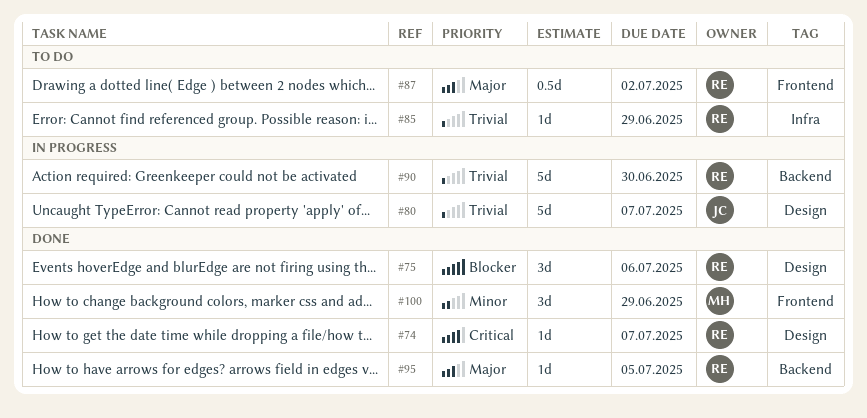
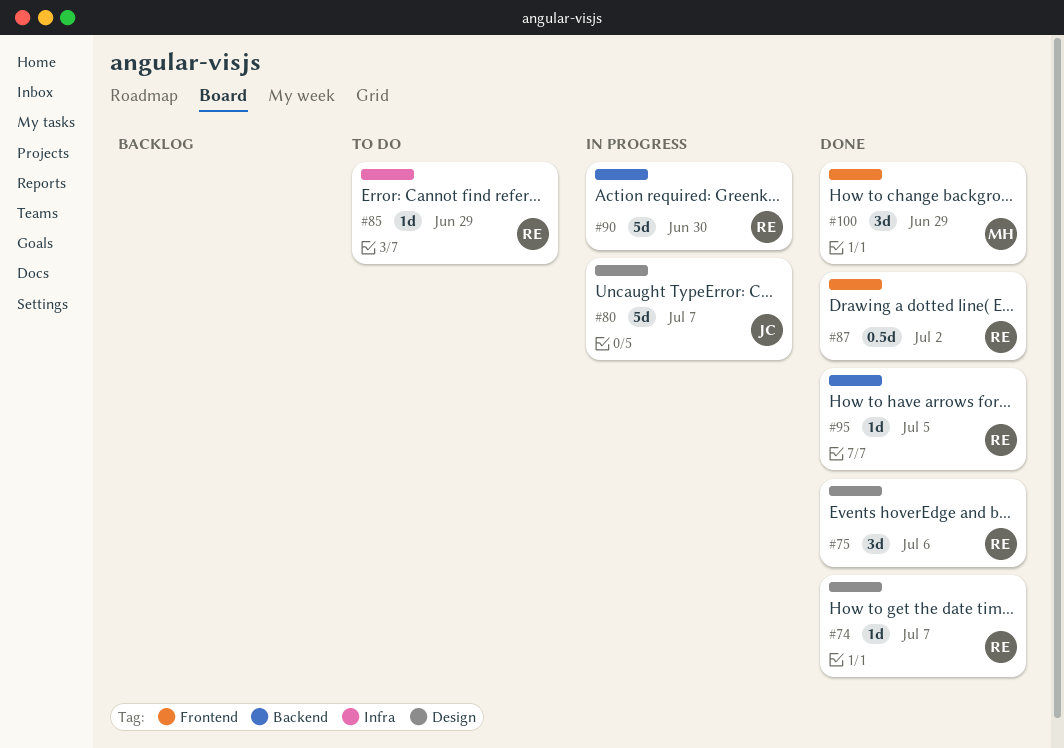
#87, status: To do -> Done

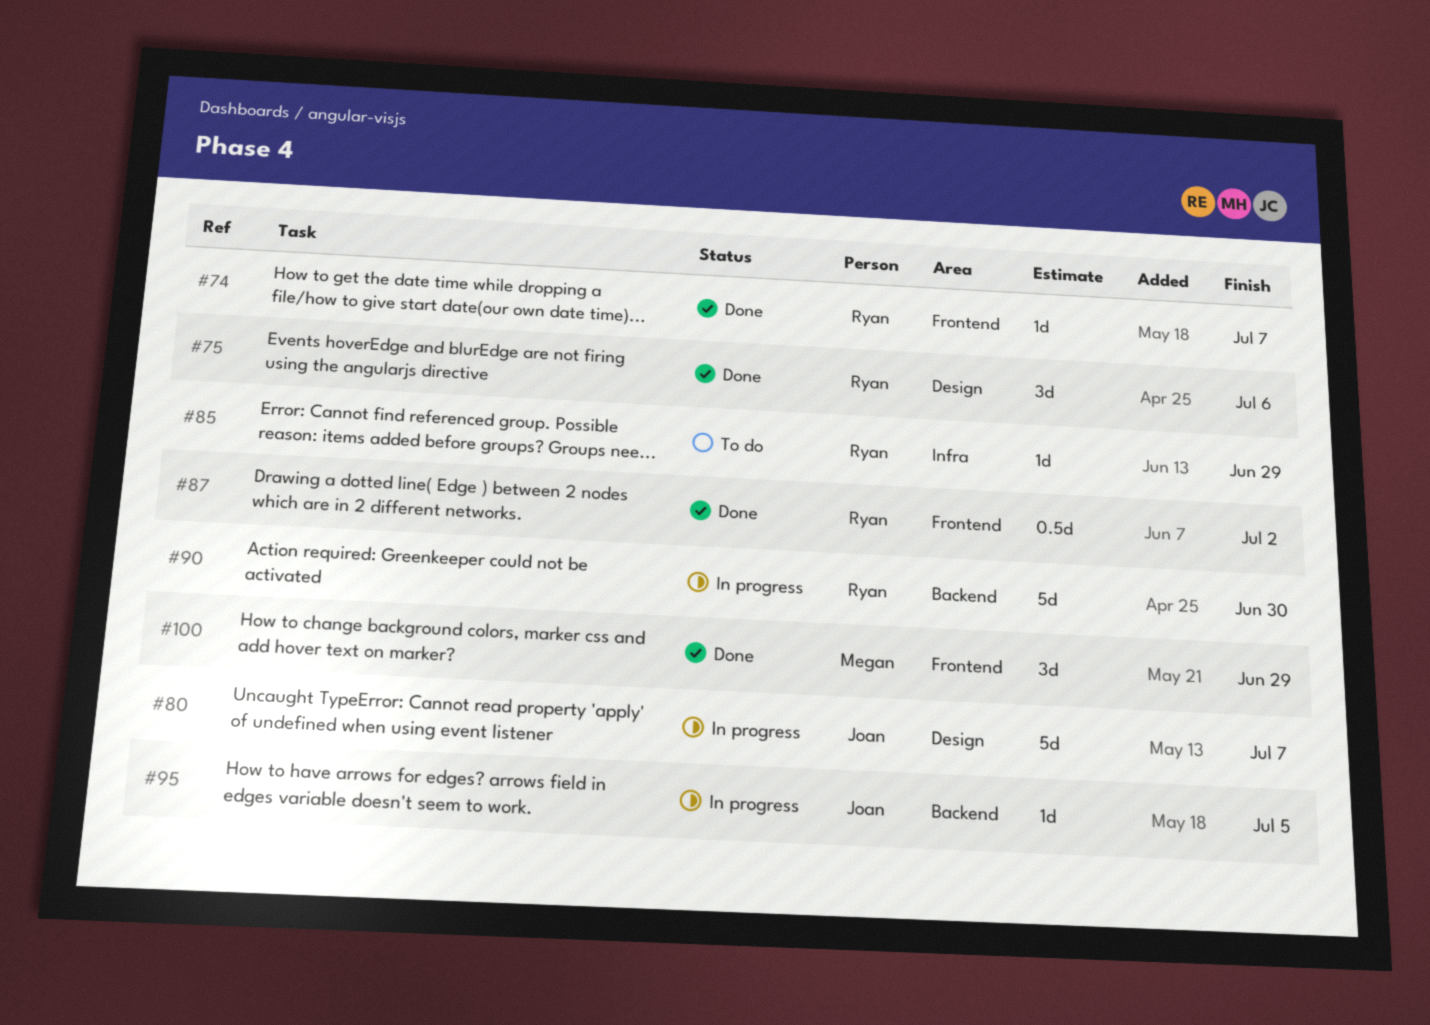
#74, label: Design -> Frontend
#95, status: Done -> In progress
#95, owner: Ryan -> Joan

